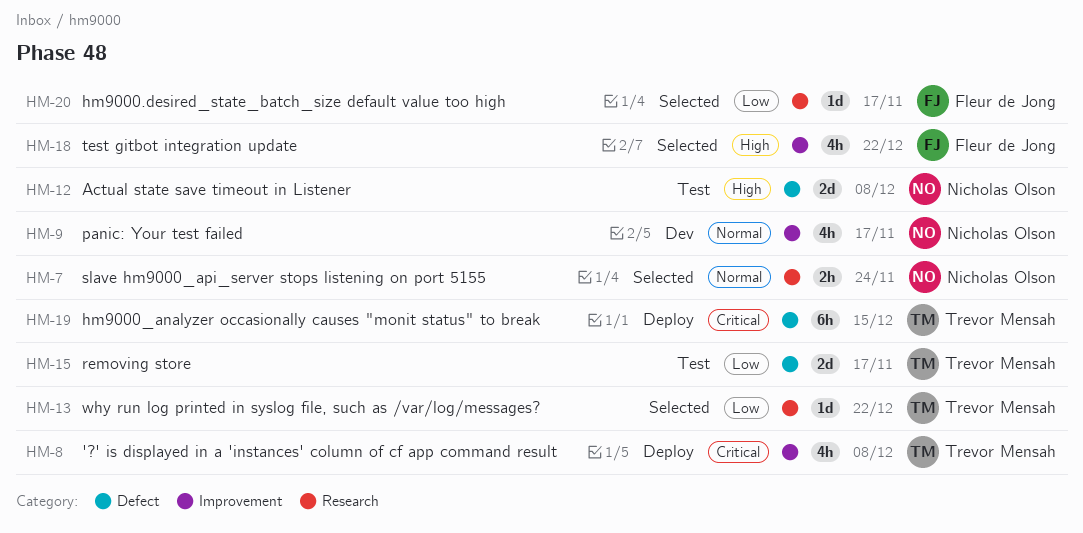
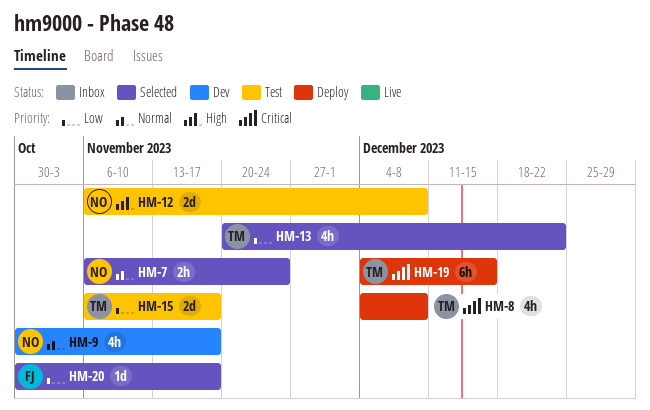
HM-13, estimate: 1d -> 4h
HM-18: present -> none

